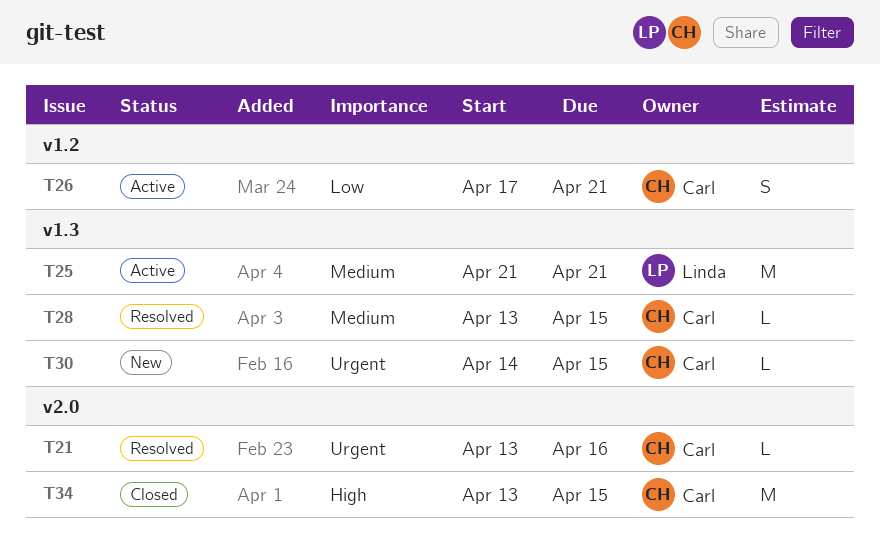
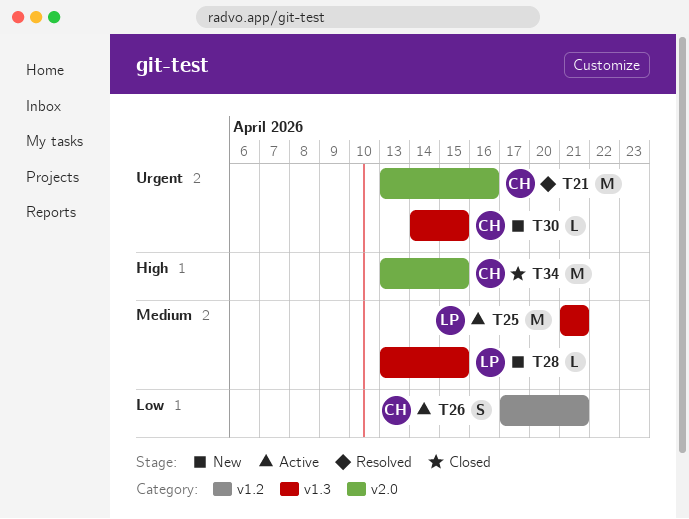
T21, estimate: L -> M
T28, status: Resolved -> New
T28, owner: Carl -> Linda

